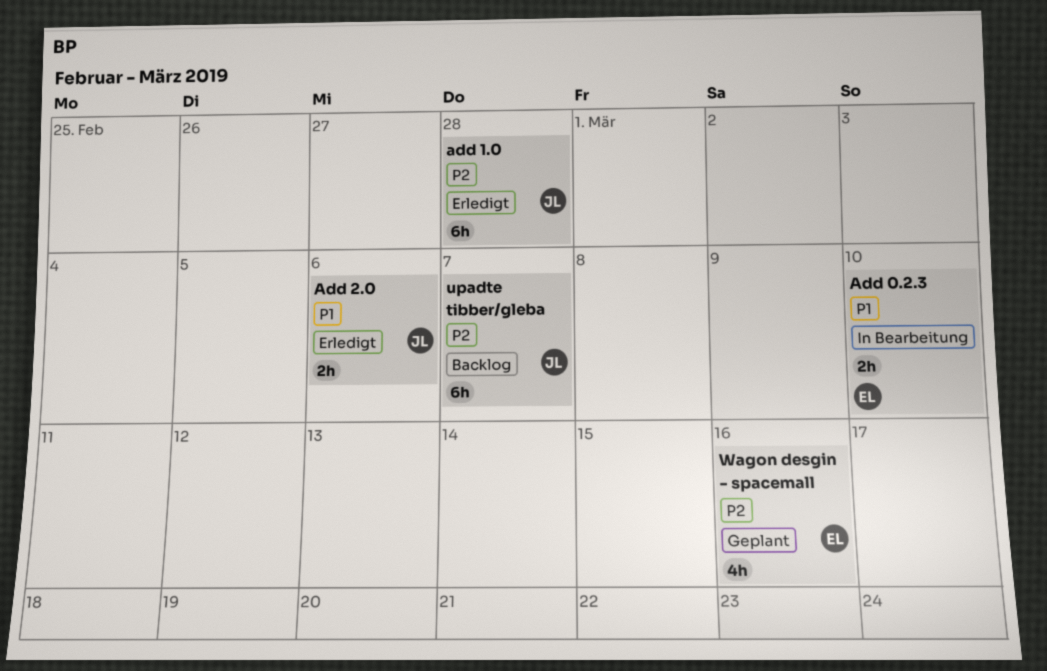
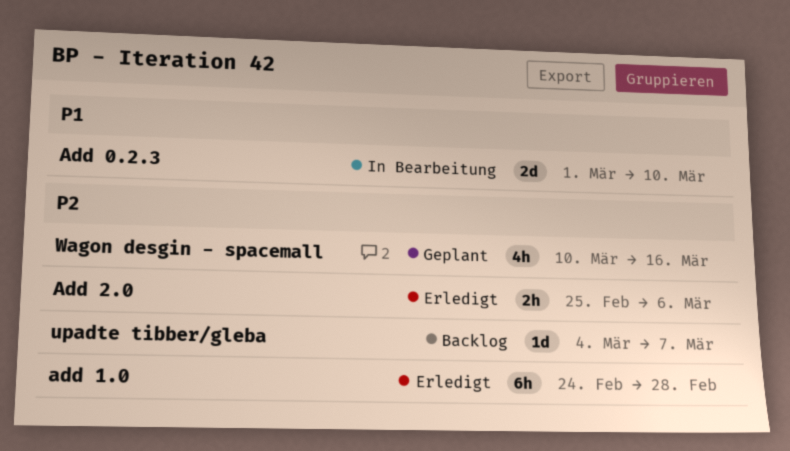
Add 0.2.3, estimate: 2h -> 2d
Add 2.0, priority: P1 -> P2
upadte tibber/gleba, estimate: 6h -> 1d

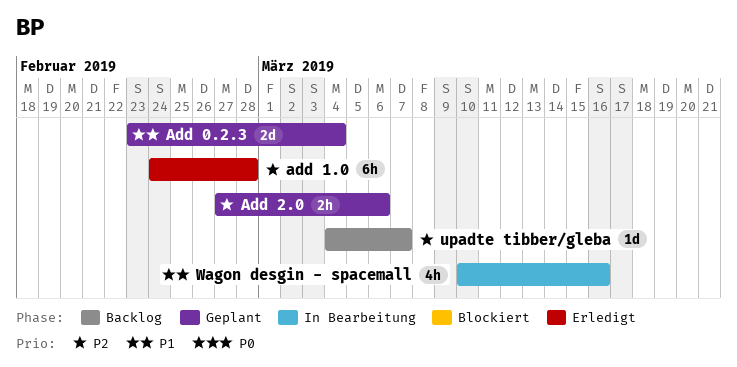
Add 0.2.3, status: In Bearbeitung -> Geplant
Add 0.2.3, start: Mar 1 -> Feb 23
Add 0.2.3, due: Mar 10 -> Mar 4
Add 2.0, status: Erledigt -> Geplant
Add 2.0, start: Feb 25 -> Feb 27
Wagon desgin - spacemall, status: Geplant -> In Bearbeitung
Wagon desgin - spacemall, priority: P2 -> P1

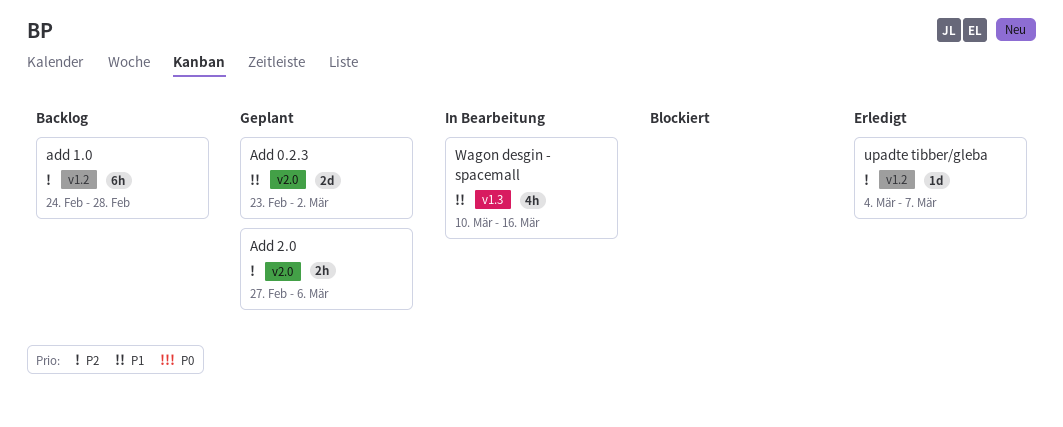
Add 0.2.3, due: Mar 4 -> Mar 2
add 1.0, status: Erledigt -> Backlog
upadte tibber/gleba, status: Backlog -> Erledigt

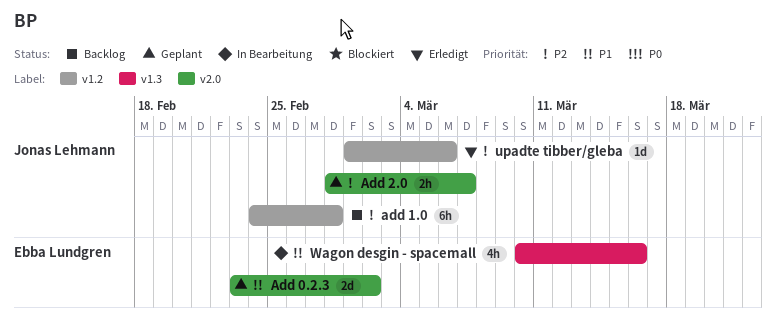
Add 2.0, start: Feb 27 -> Feb 28
Add 2.0, due: Mar 6 -> Mar 7
upadte tibber/gleba, start: Mar 4 -> Mar 1
upadte tibber/gleba, due: Mar 7 -> Mar 6

